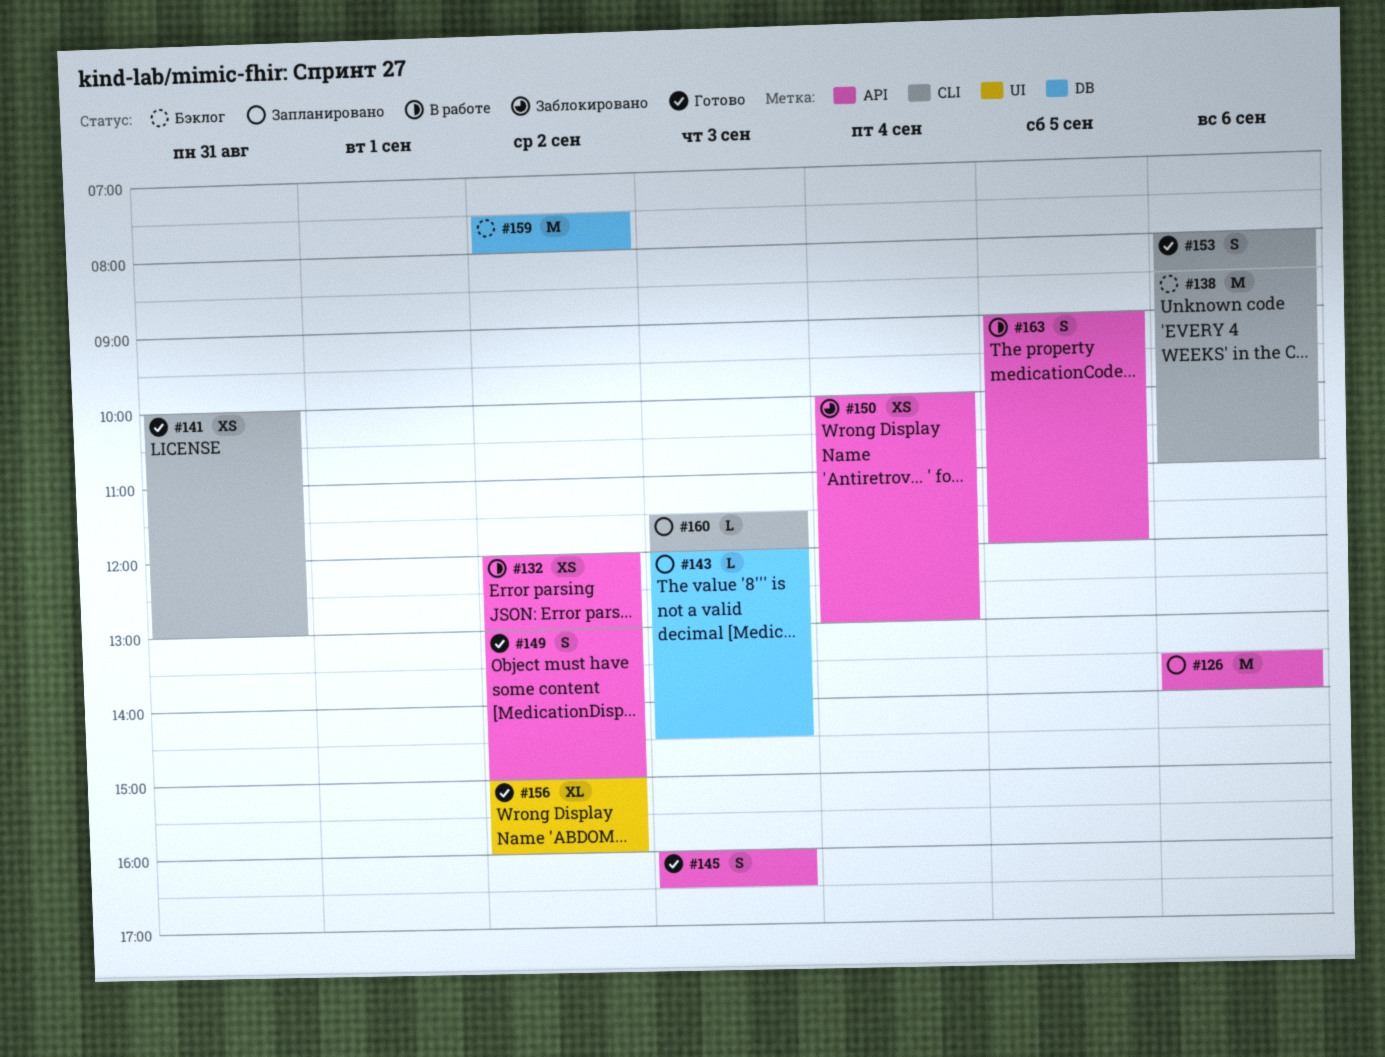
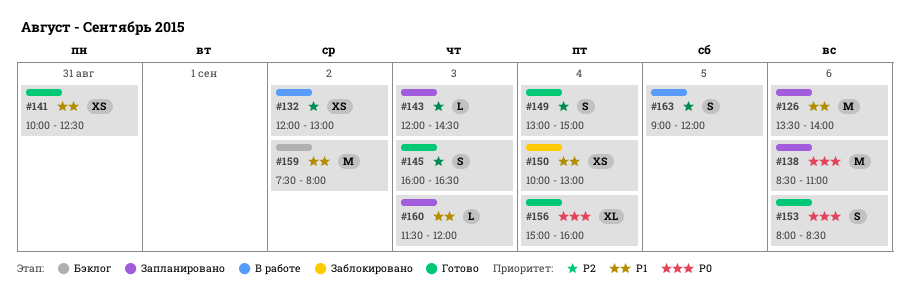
#138, status: Бэклог -> Запланировано
#141, ends: 13:00 -> 12:30
#149, day: Sep 2 -> Sep 4
#156, day: Sep 2 -> Sep 4

